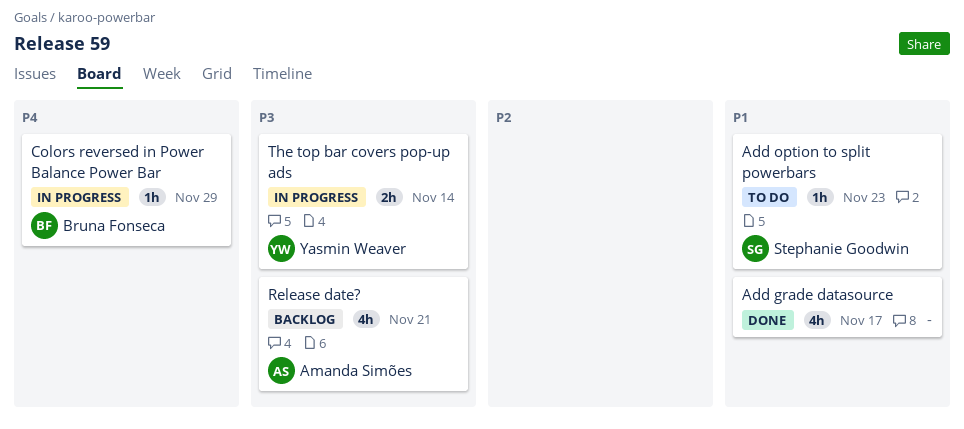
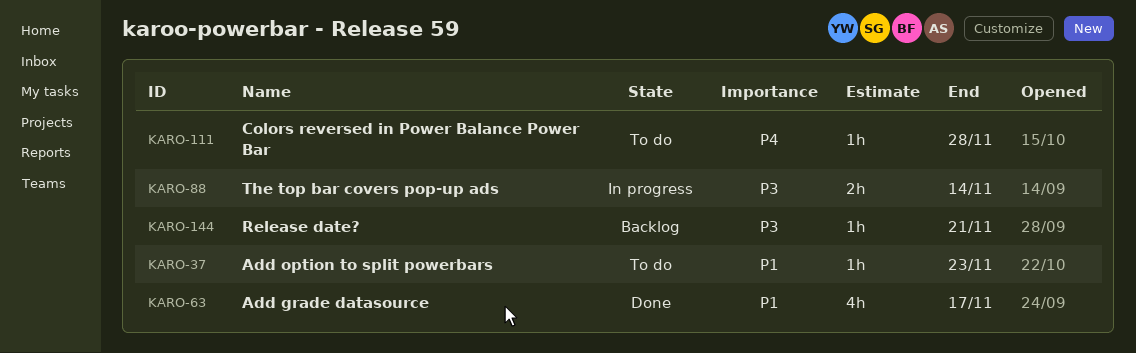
Colors reversed in Power Balance Power Bar, status: In progress -> To do
Colors reversed in Power Balance Power Bar, due: Nov 29 -> Nov 28
Release date?, estimate: 4h -> 1h

